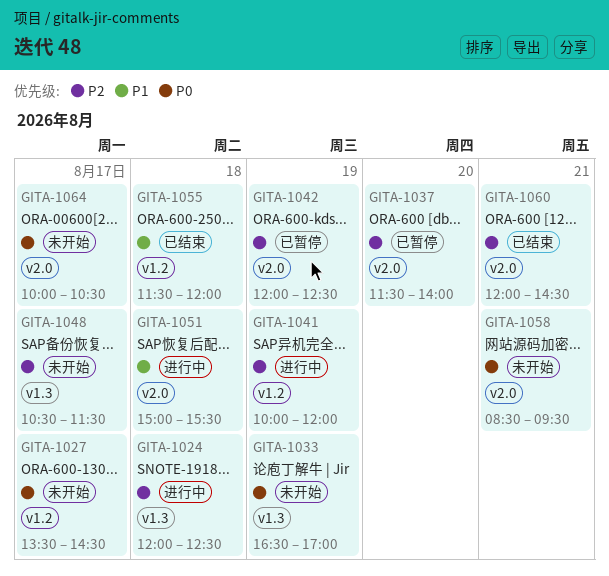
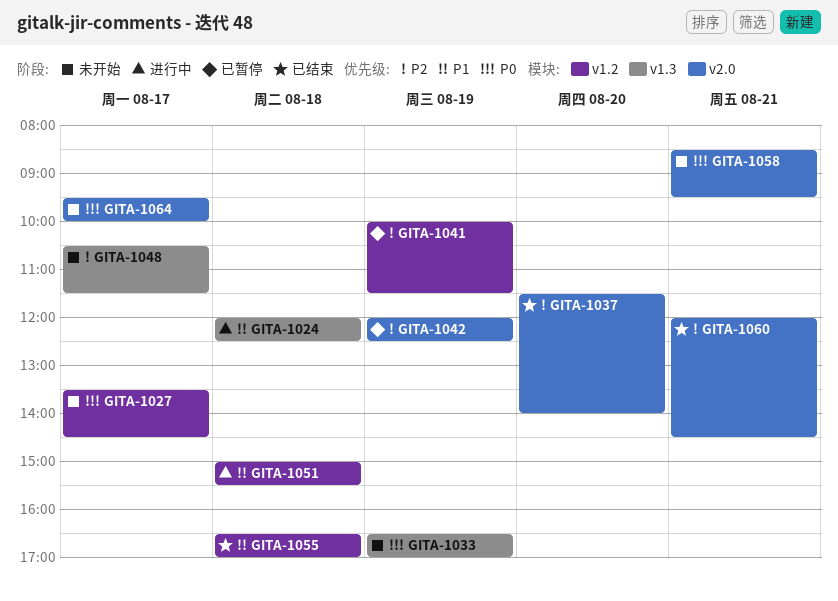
GITA-1024, priority: P2 -> P1
GITA-1037, status: 已暂停 -> 已结束
GITA-1041, status: 进行中 -> 已暂停
GITA-1041, ends: 12:00 -> 11:30
GITA-1051, label: v2.0 -> v1.2
GITA-1055, begins: 11:30 -> 16:30
GITA-1055, ends: 12:00 -> 17:00
GITA-1064, begins: 10:00 -> 09:30
GITA-1064, ends: 10:30 -> 10:00

